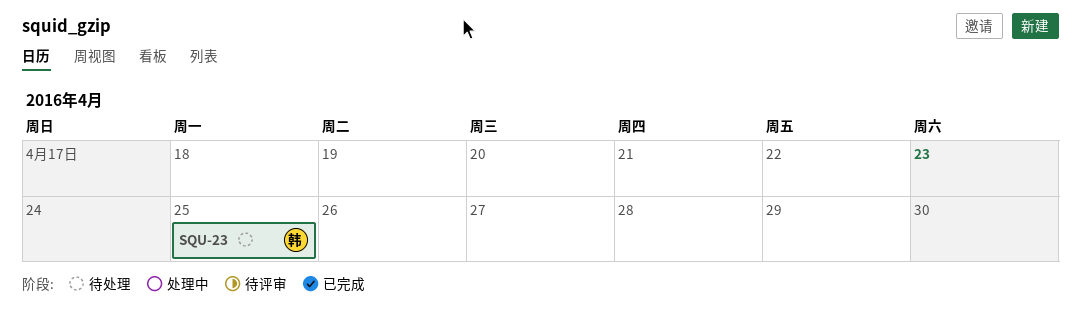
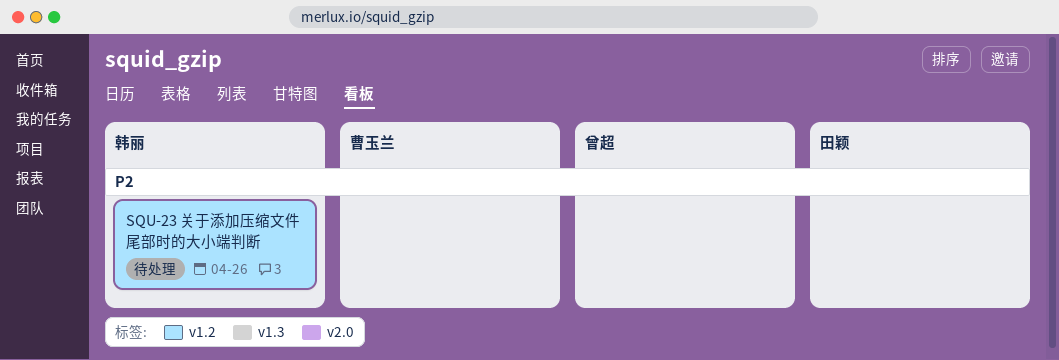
SQU-23, due: Apr 25 -> Apr 26

